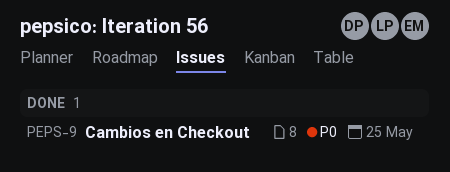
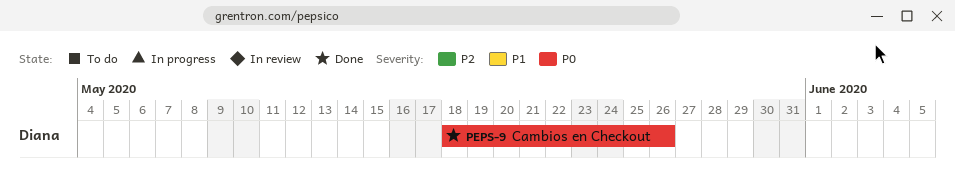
PEPS-9, due: May 25 -> May 26

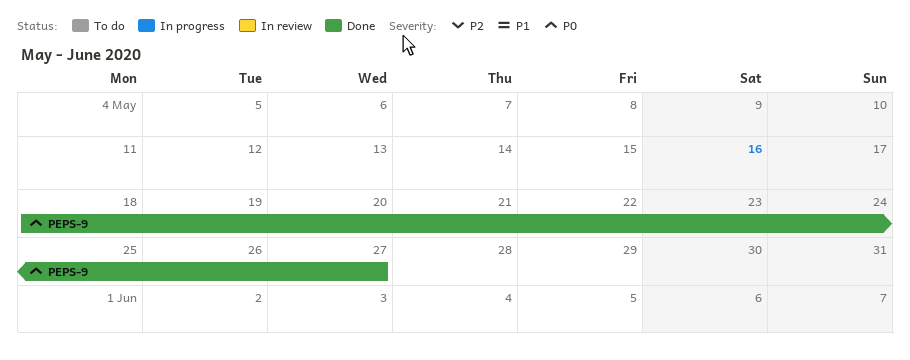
PEPS-9, due: May 26 -> May 27

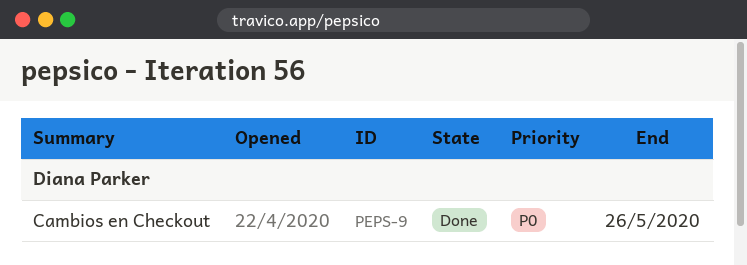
PEPS-9, due: May 27 -> May 26

